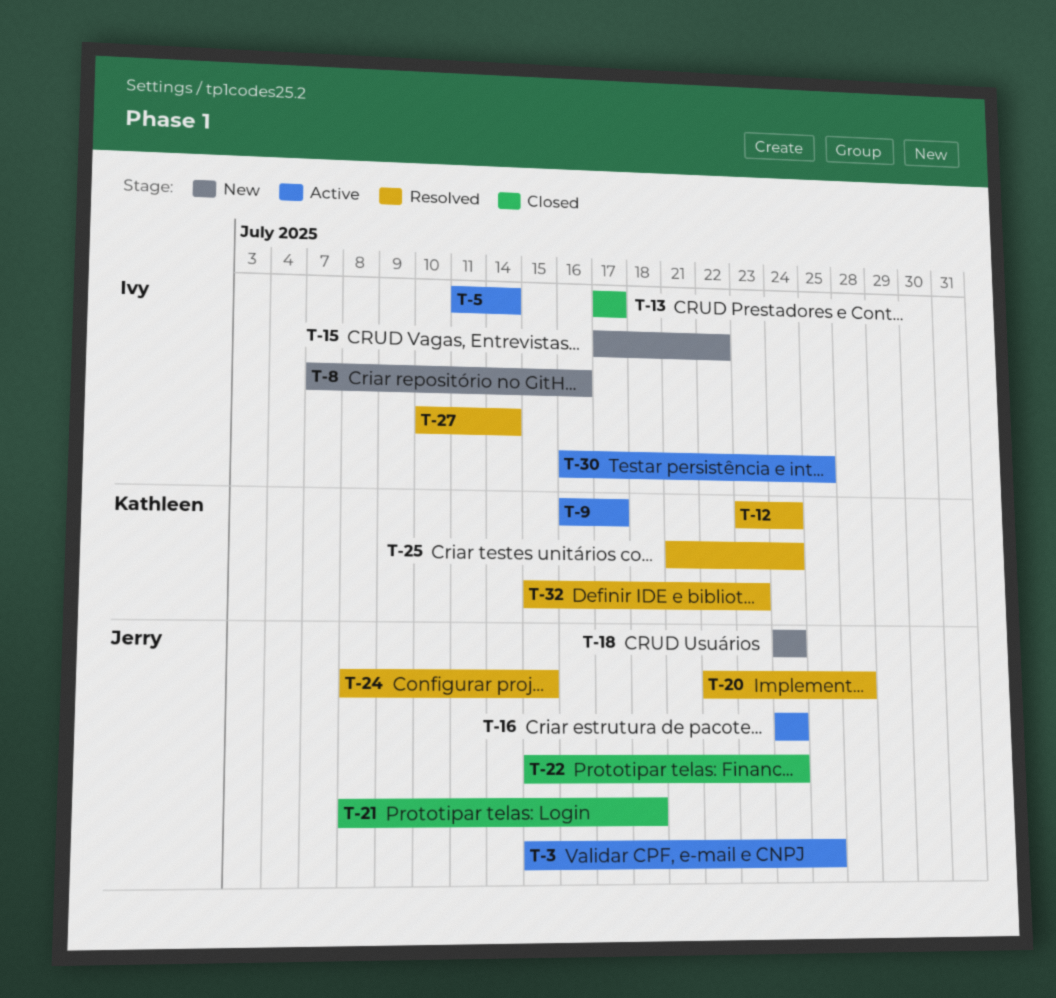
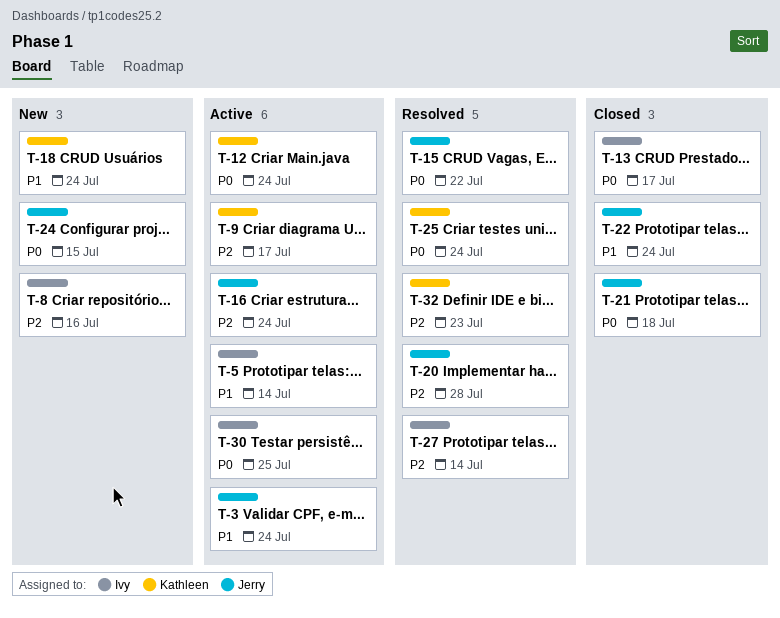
T-3, due: Jul 25 -> Jul 24
T-12, status: Resolved -> Active
T-15, status: New -> Resolved
T-15, owner: Ivy -> Jerry
T-18, owner: Jerry -> Kathleen
T-24, status: Resolved -> New

